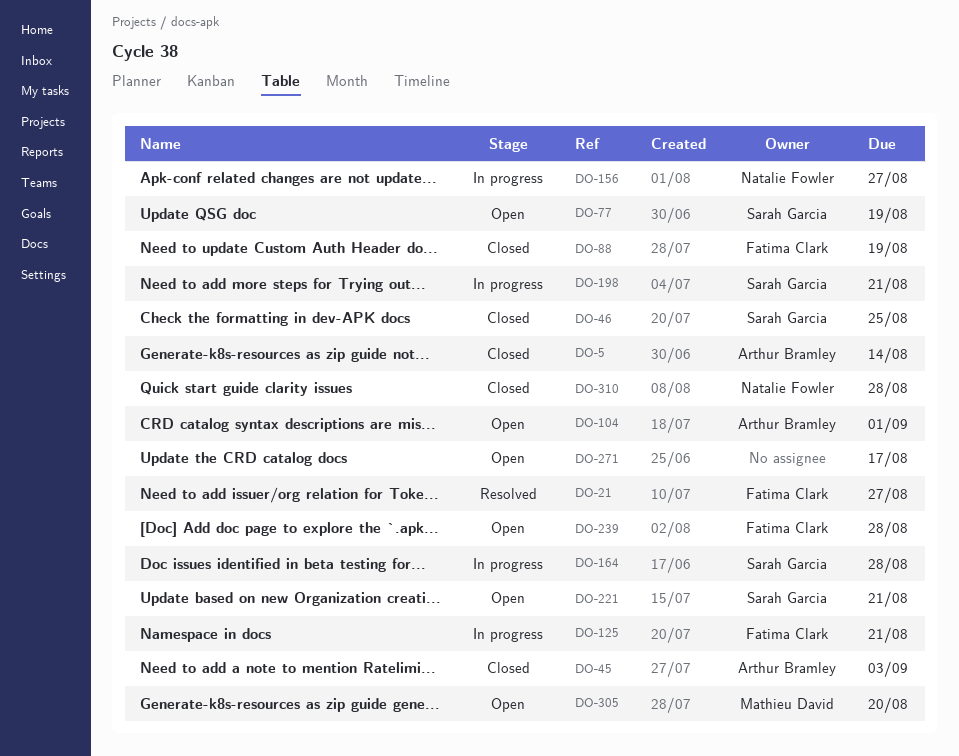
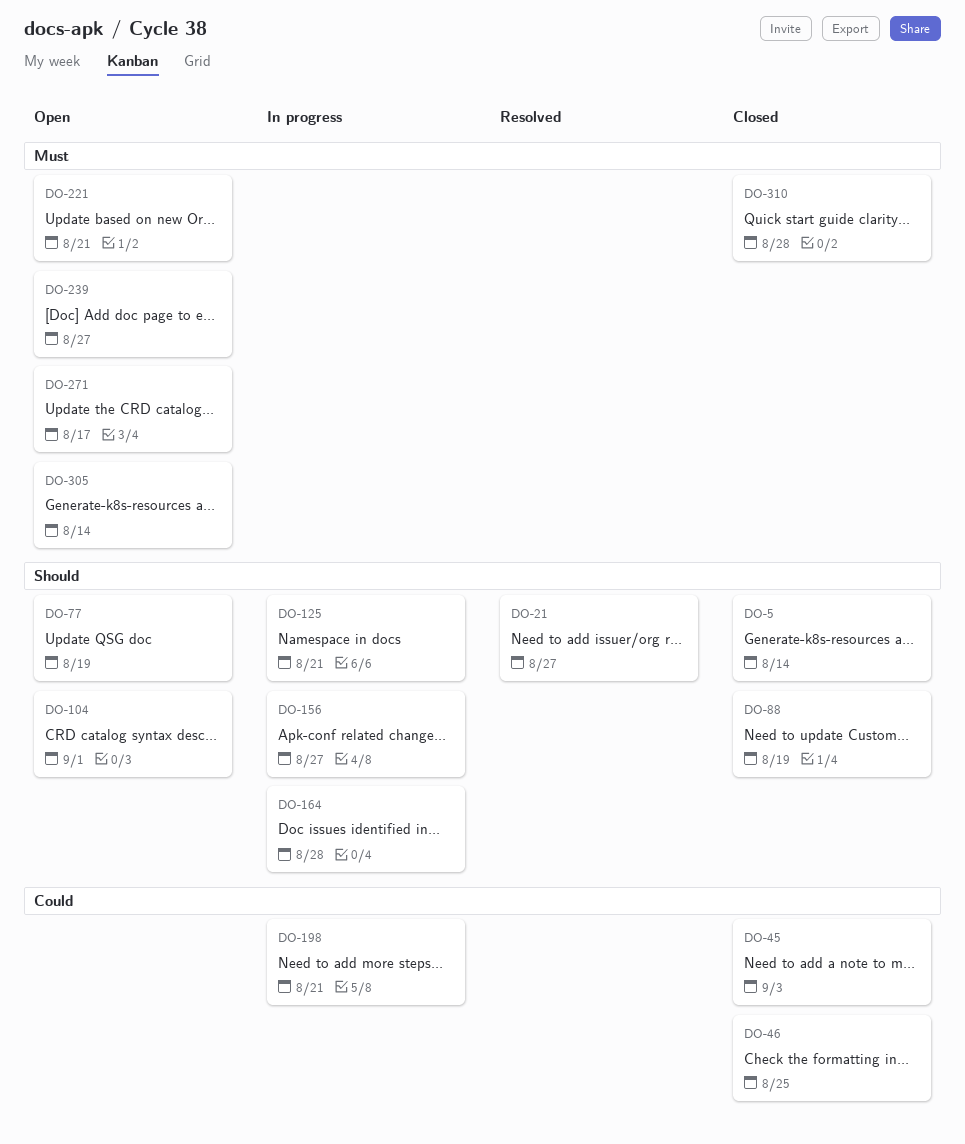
DO-239, due: Aug 28 -> Aug 27
DO-305, due: Aug 20 -> Aug 14

